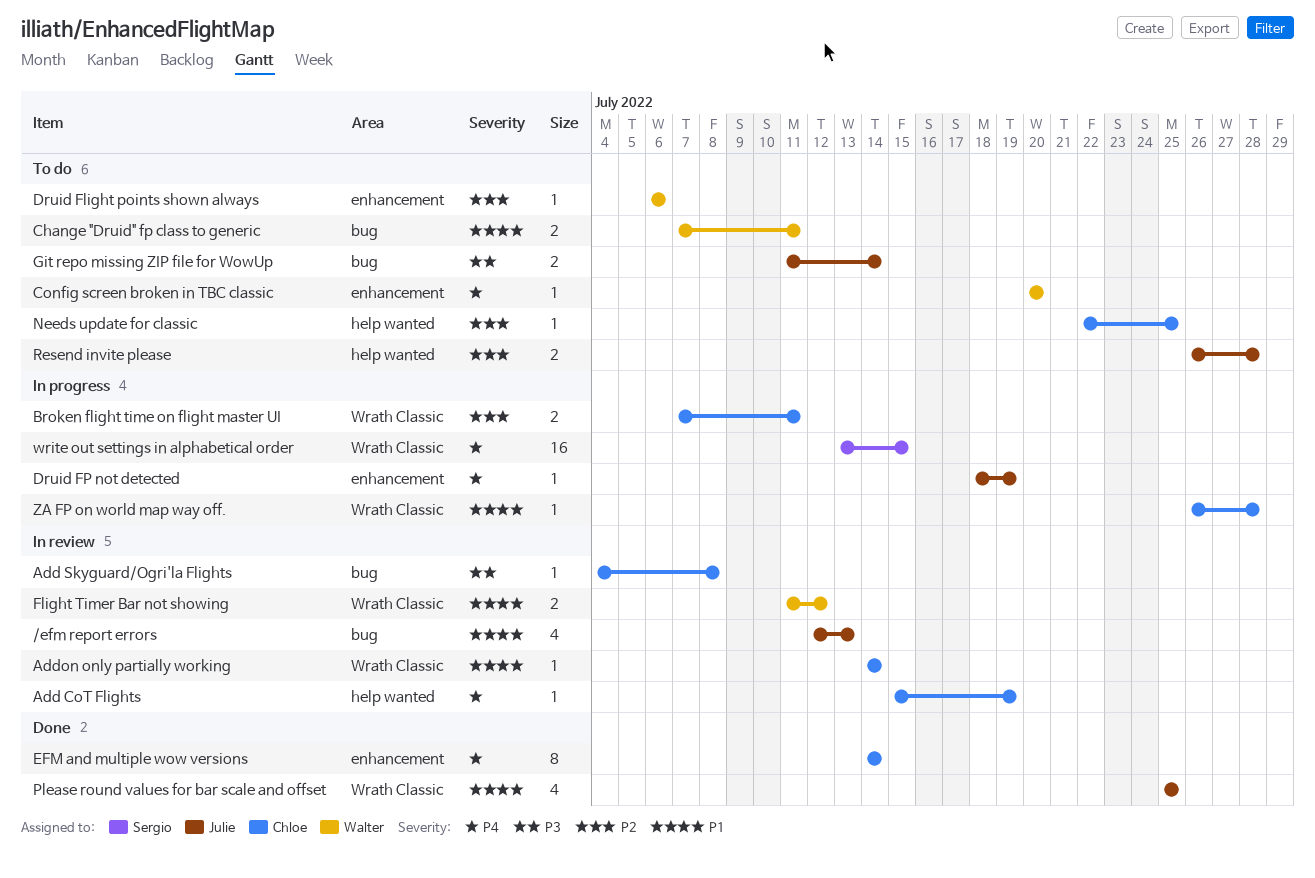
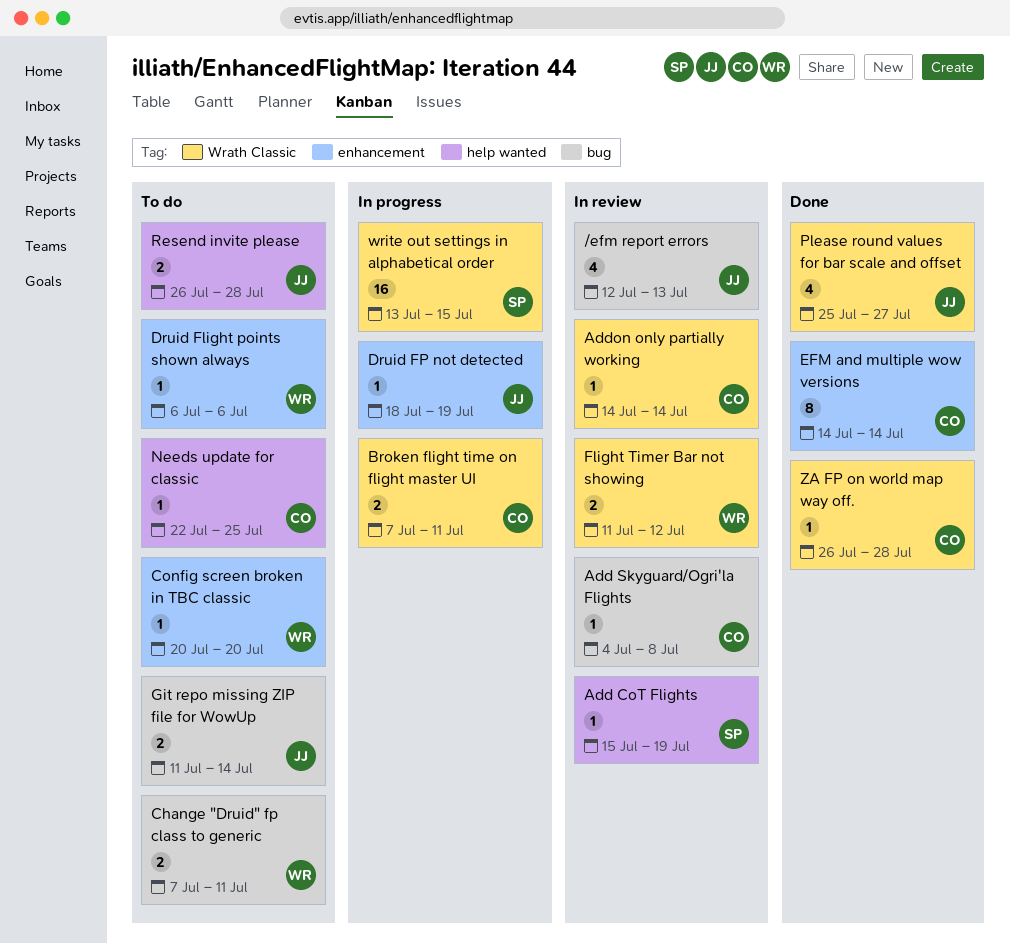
Add CoT Flights, owner: Chloe -> Sergio
Please round values for bar scale and offset, due: Jul 25 -> Jul 27
ZA FP on world map way off., status: In progress -> Done

